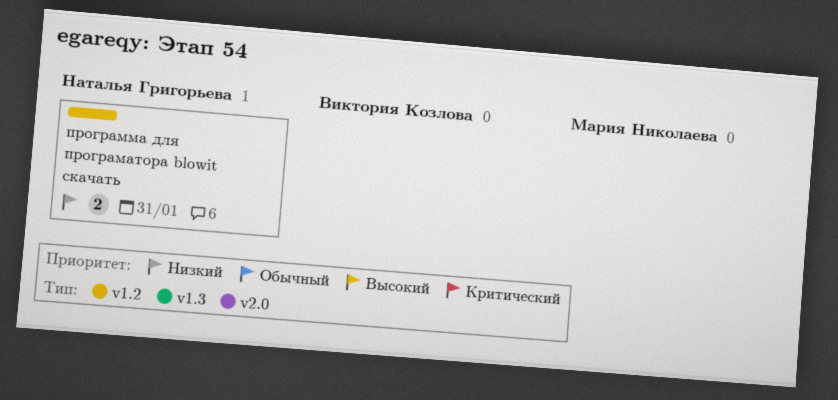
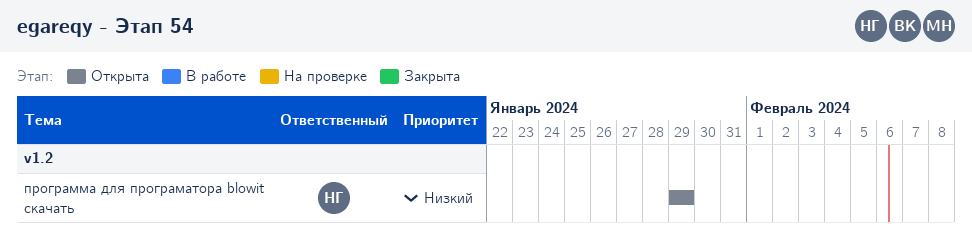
программа для програматора blowit скачать, due: Jan 31 -> Jan 29

